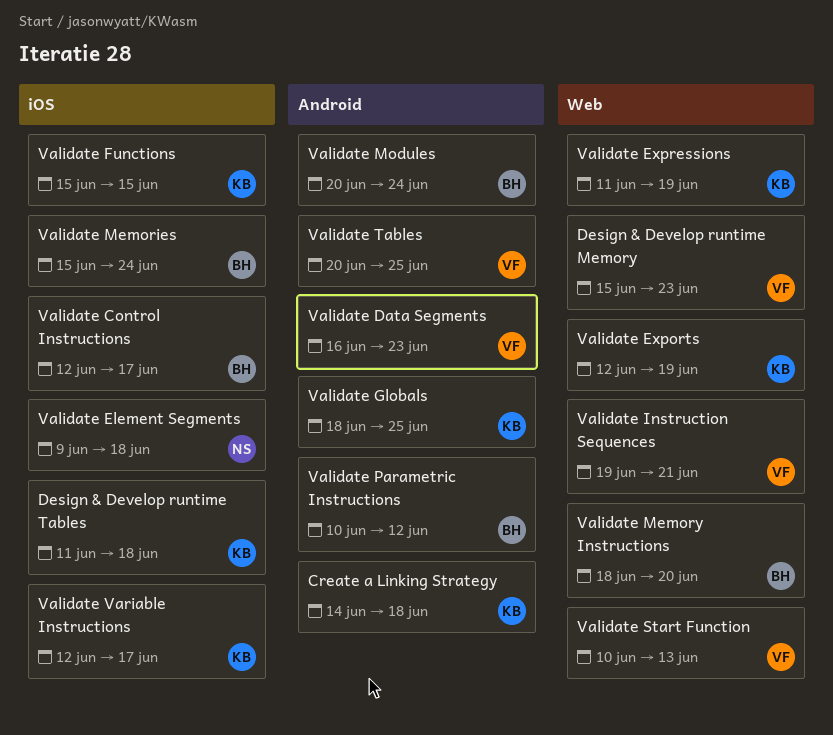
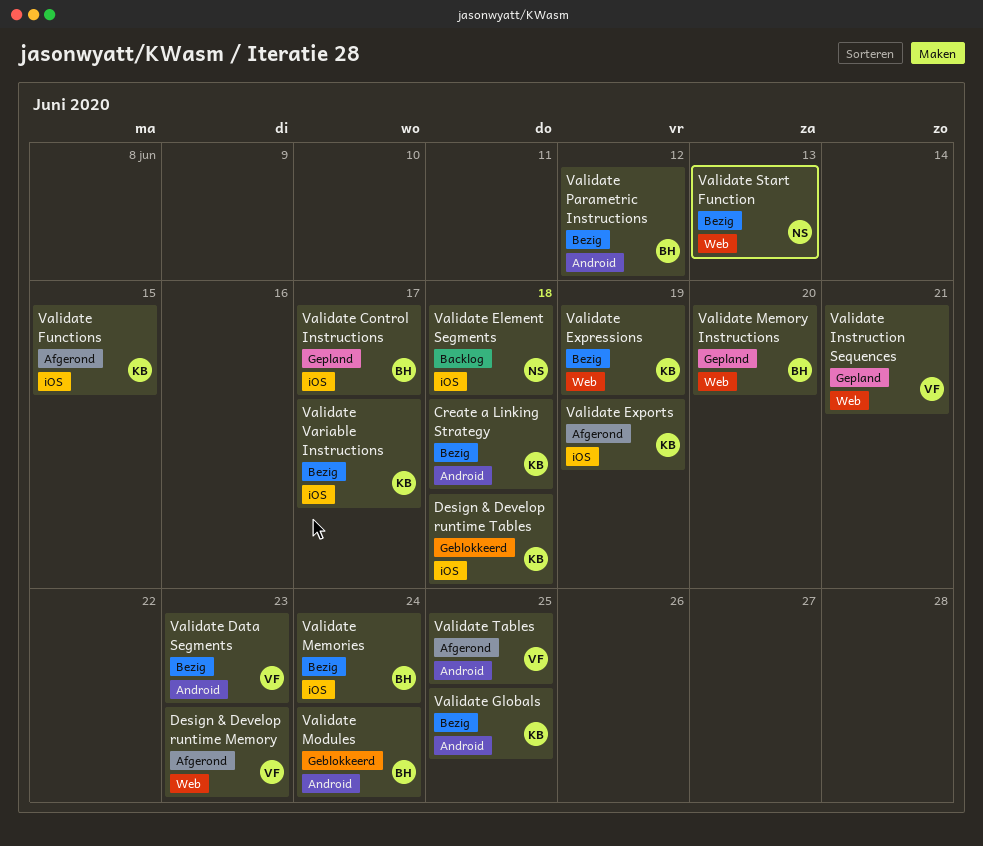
Validate Exports, label: Web -> iOS
Validate Start Function, owner: VF -> NS

